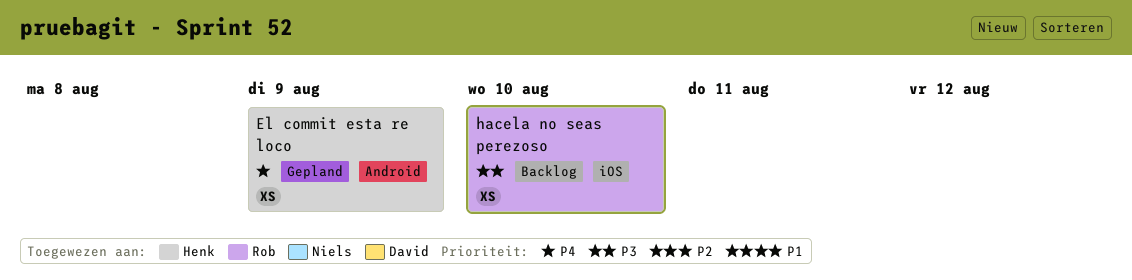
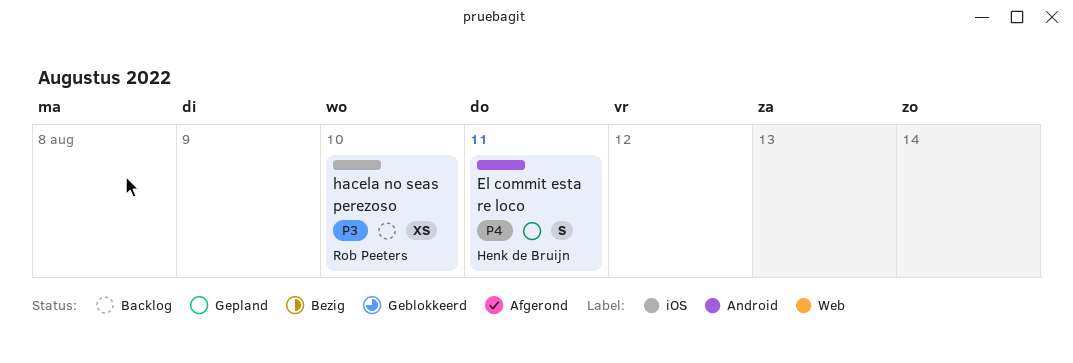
El commit esta re loco, estimate: XS -> S
El commit esta re loco, due: Aug 9 -> Aug 11

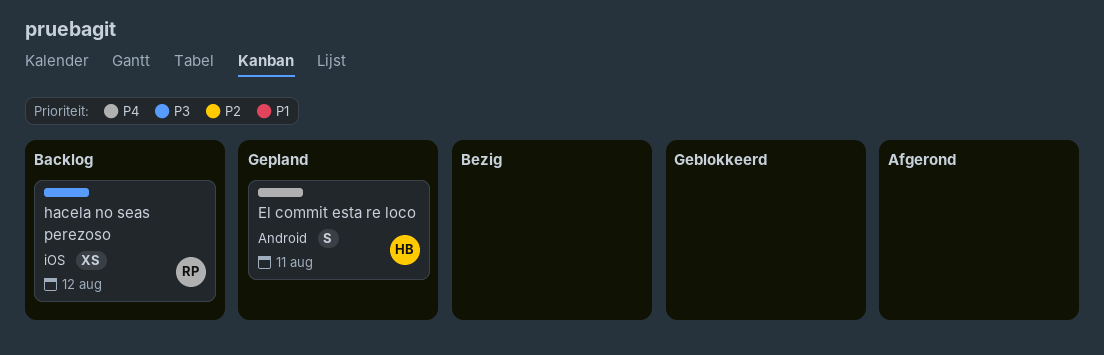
hacela no seas perezoso, due: Aug 10 -> Aug 12

